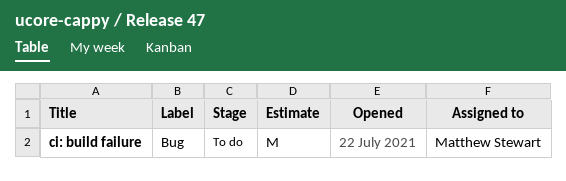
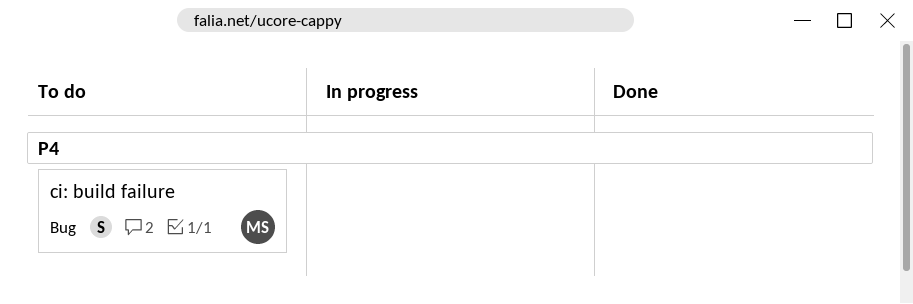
ci: build failure, estimate: M -> S

